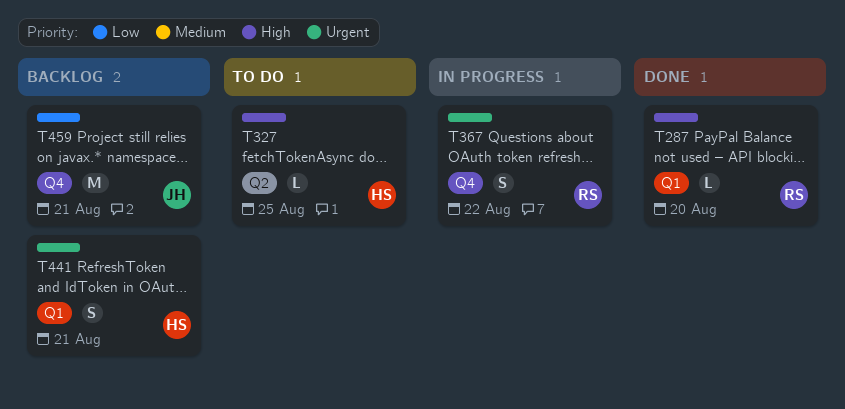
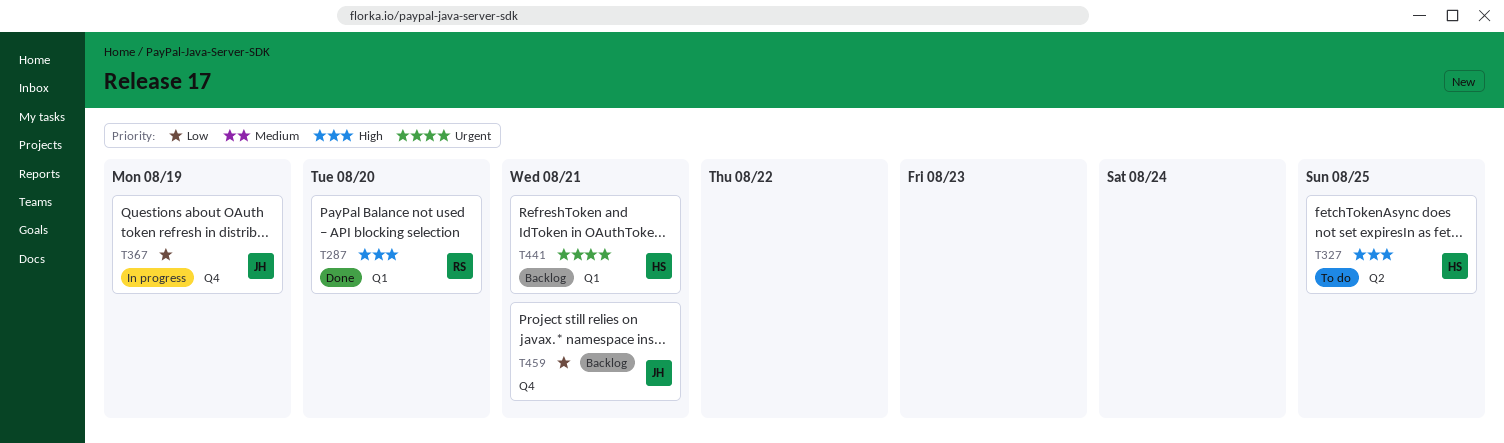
T367, owner: RS -> JH
T367, priority: Urgent -> Low
T367, due: Aug 22 -> Aug 19

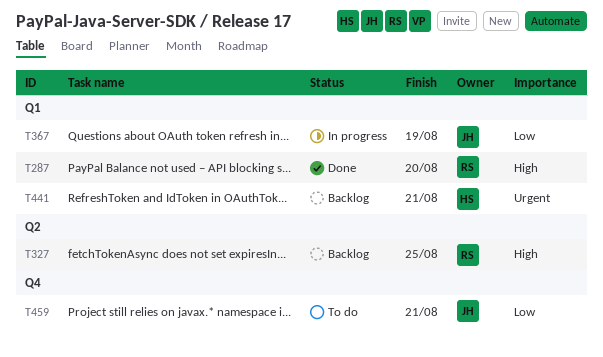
T327, status: To do -> Backlog
T327, owner: HS -> RS
T367, label: Q4 -> Q1
T459, status: Backlog -> To do

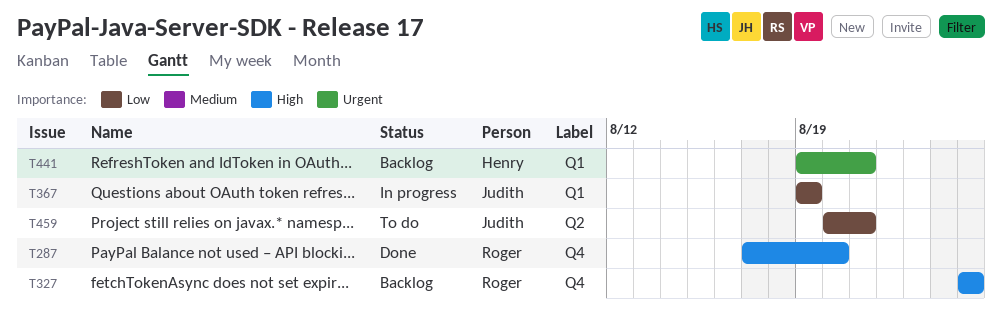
T287, label: Q1 -> Q4
T327, label: Q2 -> Q4
T459, label: Q4 -> Q2

